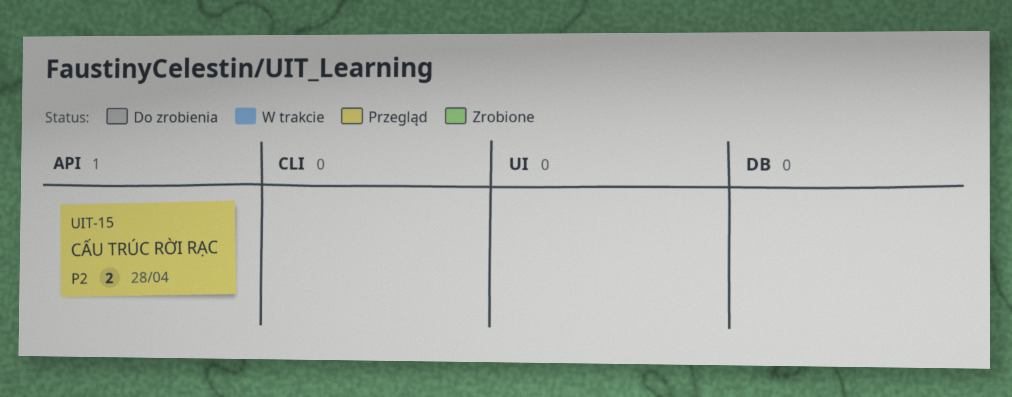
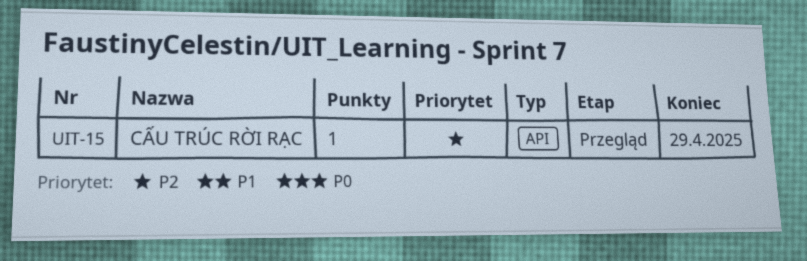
UIT-15, estimate: 2 -> 1
UIT-15, due: Apr 28 -> Apr 29

